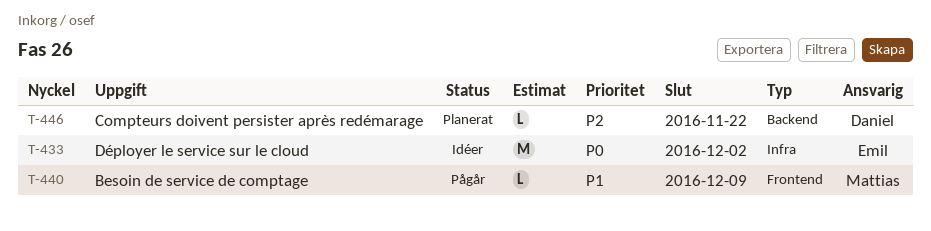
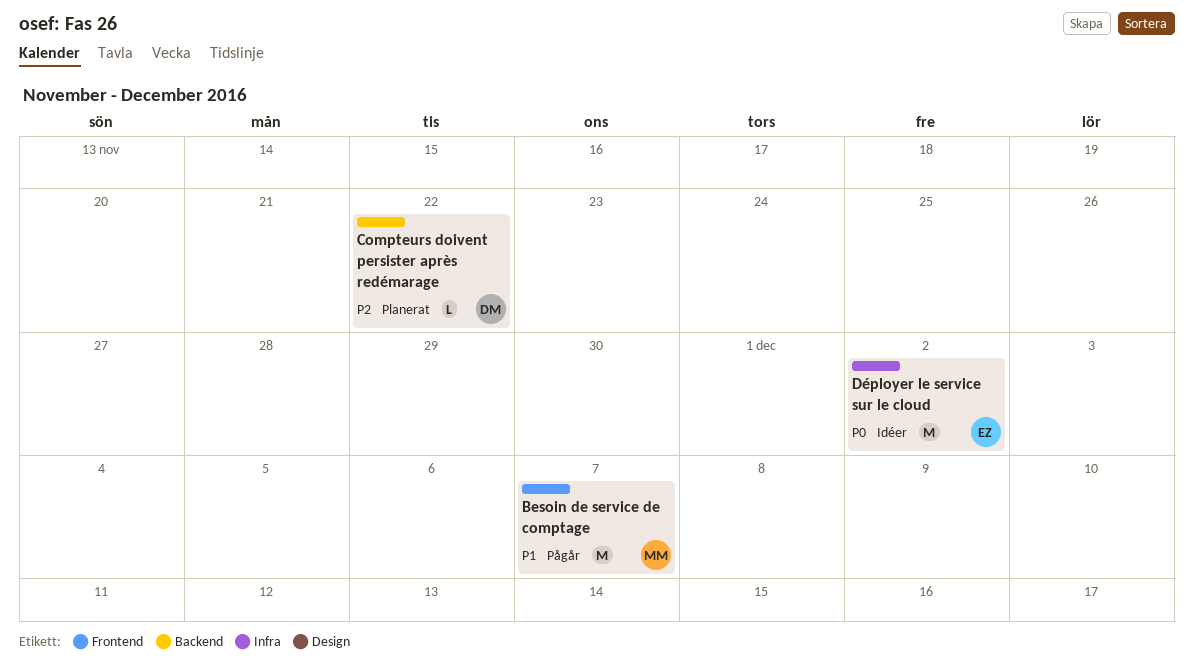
Besoin de service de comptage, estimate: L -> M
Besoin de service de comptage, due: Dec 9 -> Dec 7

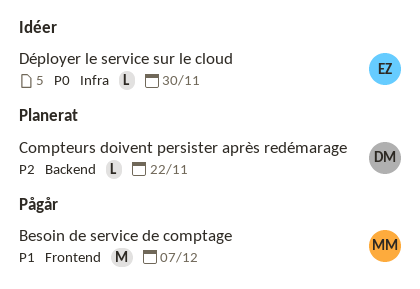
Déployer le service sur le cloud, estimate: M -> L
Déployer le service sur le cloud, due: Dec 2 -> Nov 30

